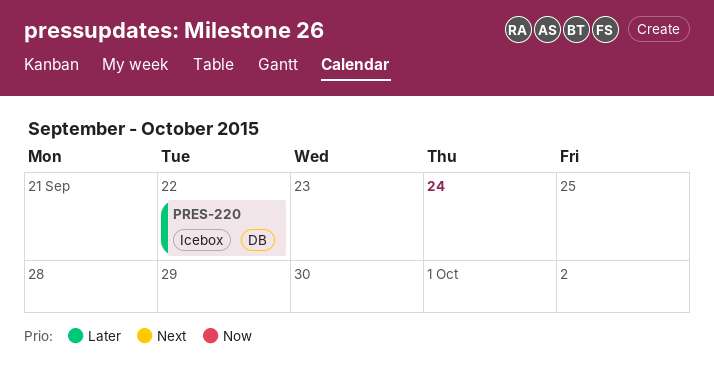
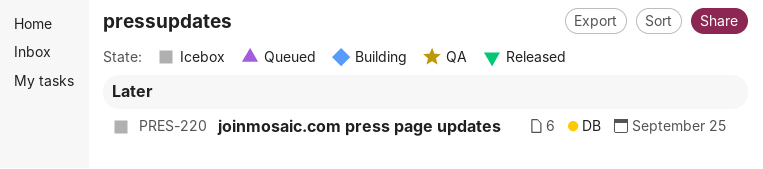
PRES-220, due: Sep 22 -> Sep 25

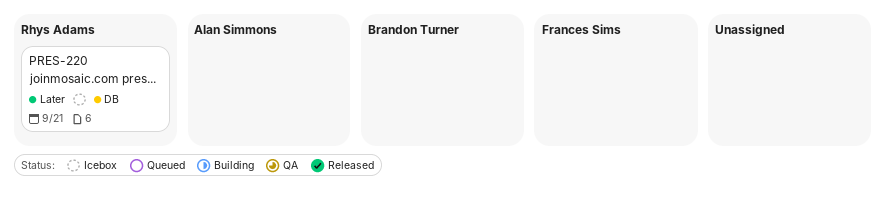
PRES-220, due: Sep 25 -> Sep 21

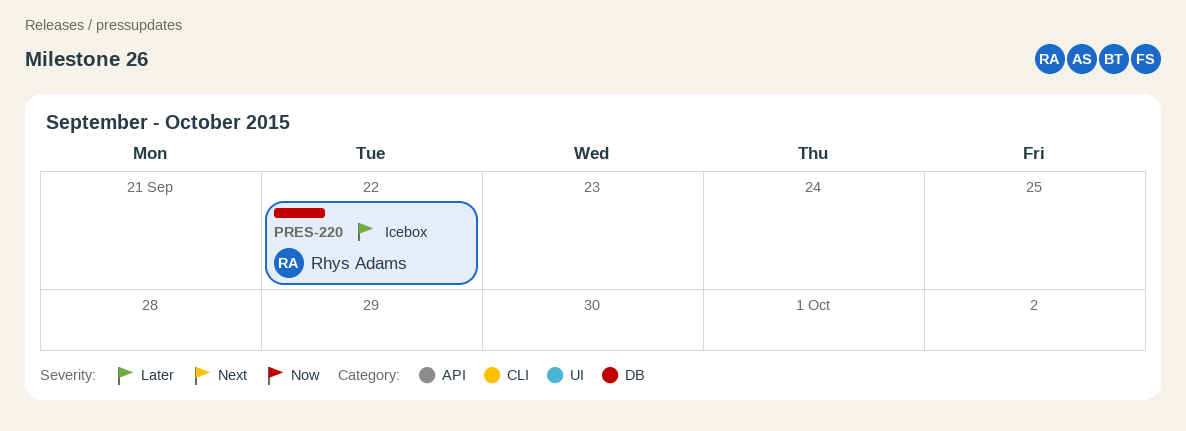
PRES-220, due: Sep 21 -> Sep 22

